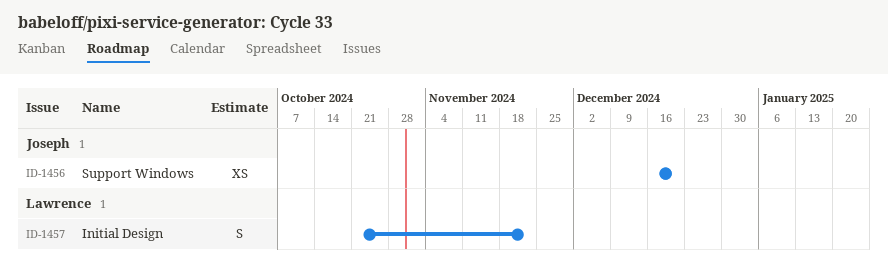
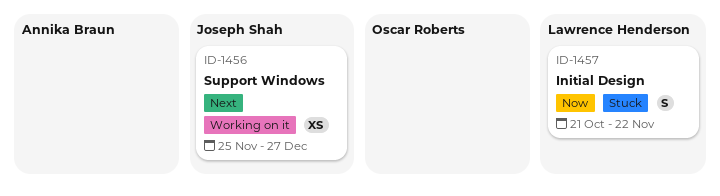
ID-1456, start: Dec 16 -> Nov 25
ID-1456, due: Dec 20 -> Dec 27

